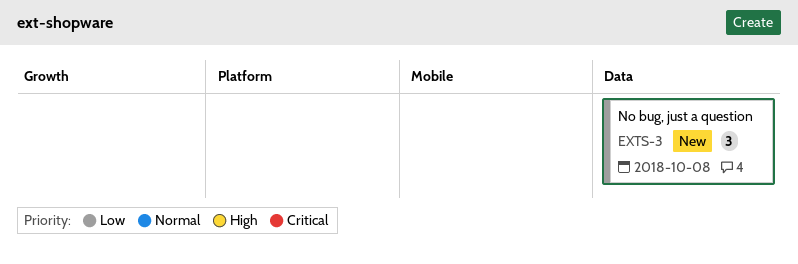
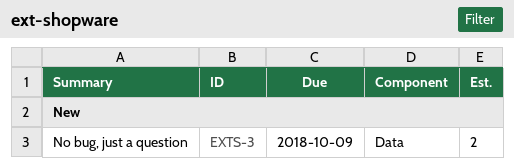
EXTS-3, estimate: 3 -> 2
EXTS-3, due: Oct 8 -> Oct 9

